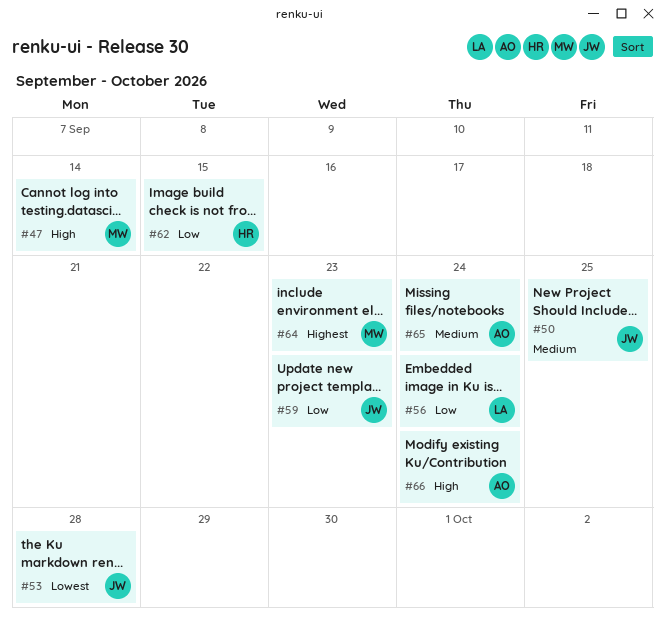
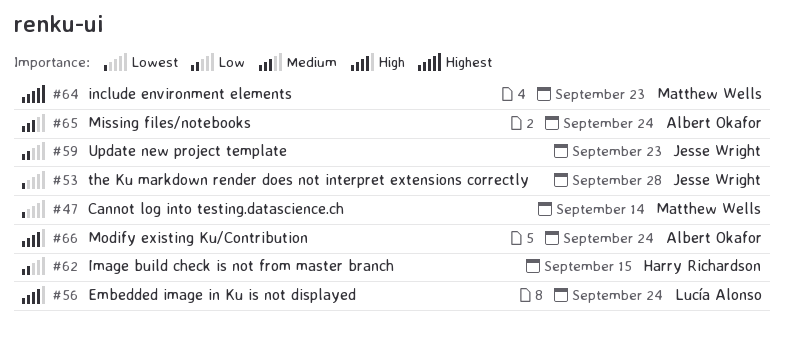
#47, priority: High -> Lowest
#50: present -> none
#56, priority: Low -> High

